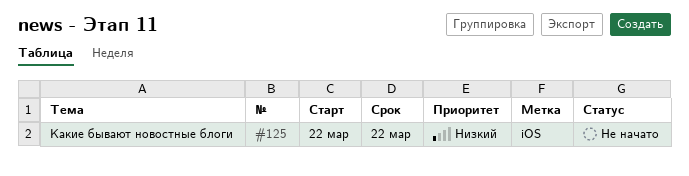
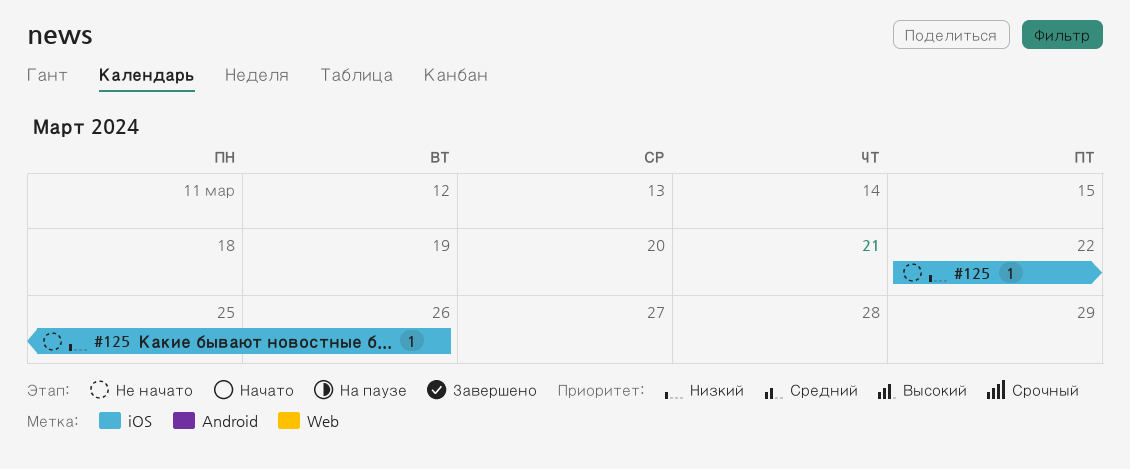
#125, due: Mar 22 -> Mar 26

